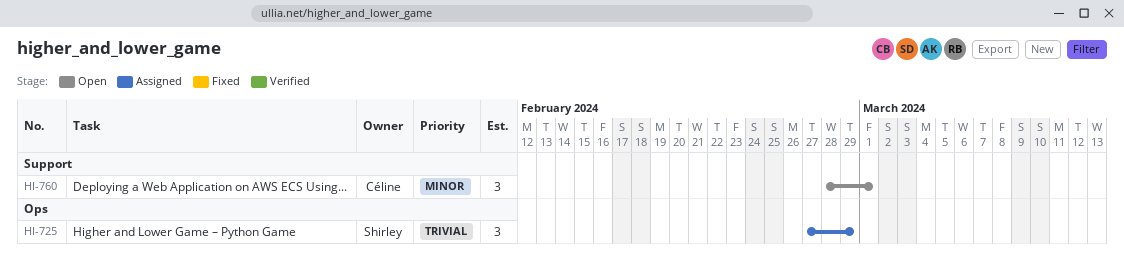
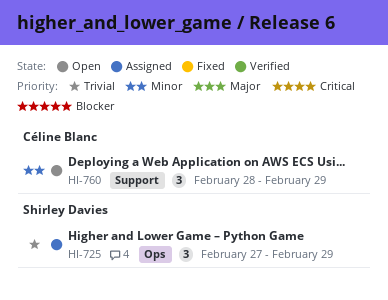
HI-760, due: Mar 1 -> Feb 29

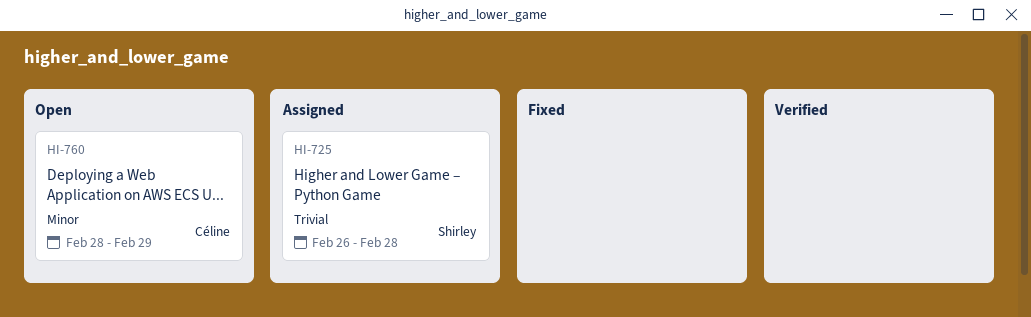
HI-725, start: Feb 27 -> Feb 26
HI-725, due: Feb 29 -> Feb 28

